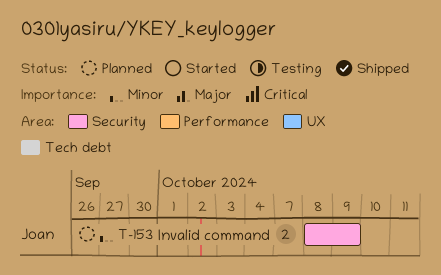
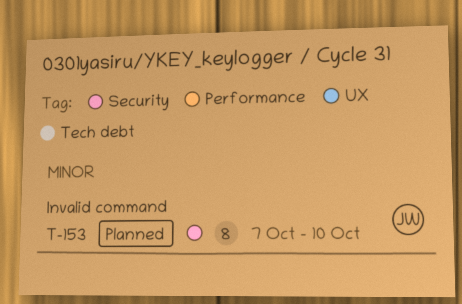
T-153, estimate: 2 -> 8
T-153, start: Oct 8 -> Oct 7
T-153, due: Oct 9 -> Oct 10

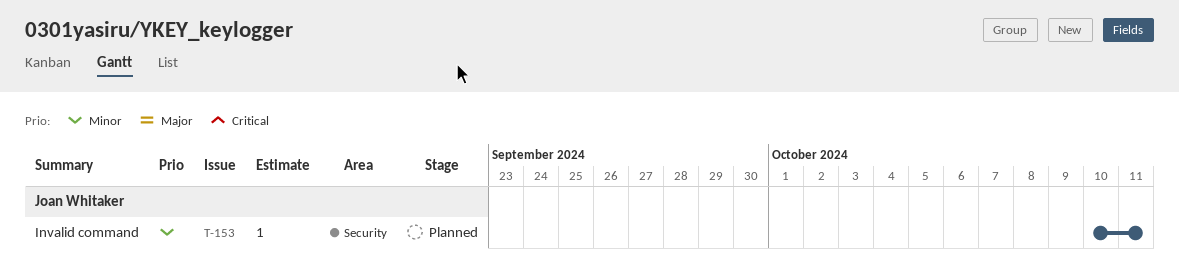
T-153, estimate: 8 -> 1
T-153, start: Oct 7 -> Oct 10
T-153, due: Oct 10 -> Oct 11

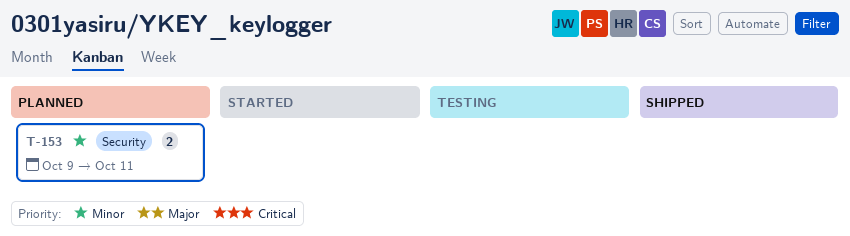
T-153, estimate: 1 -> 2
T-153, start: Oct 10 -> Oct 9

